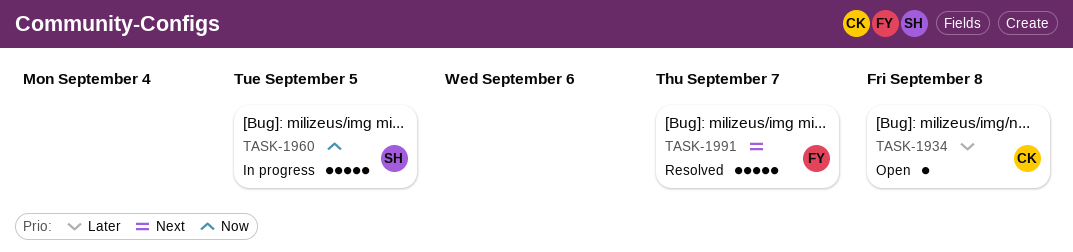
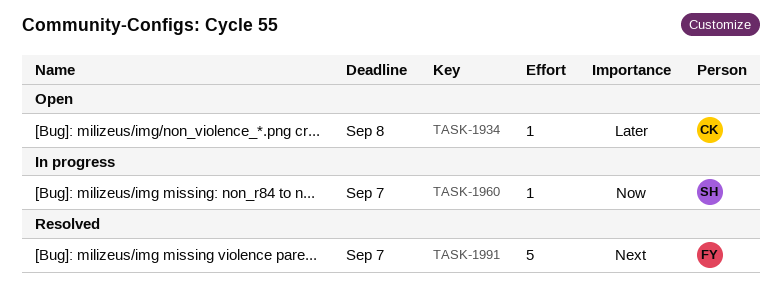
TASK-1960, estimate: 5 -> 1
TASK-1960, due: Sep 5 -> Sep 7

